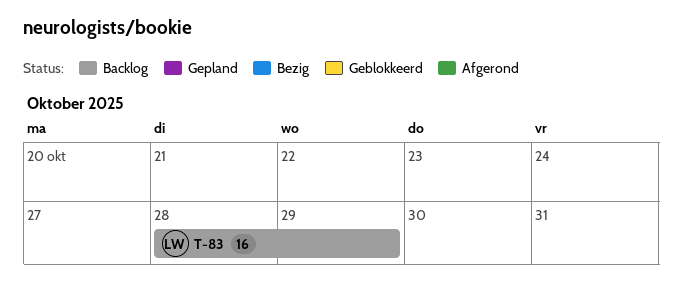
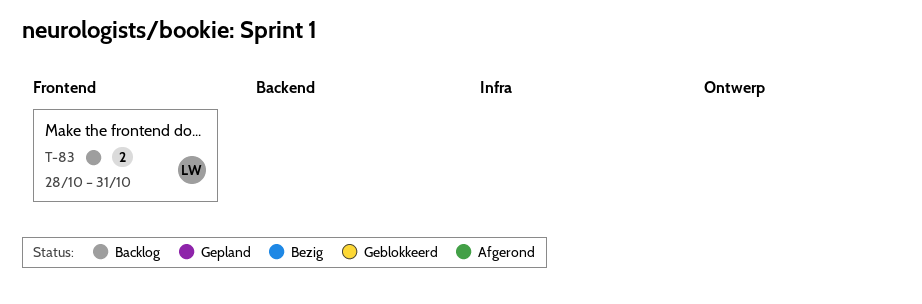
T-83, estimate: 16 -> 2
T-83, due: Oct 29 -> Oct 31

